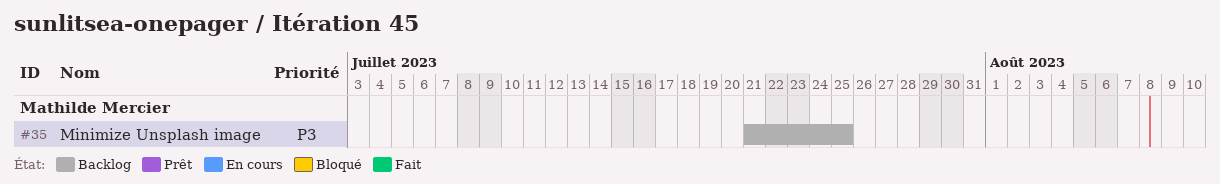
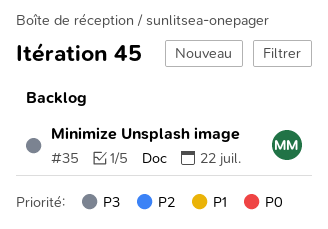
#35, due: Jul 25 -> Jul 22

